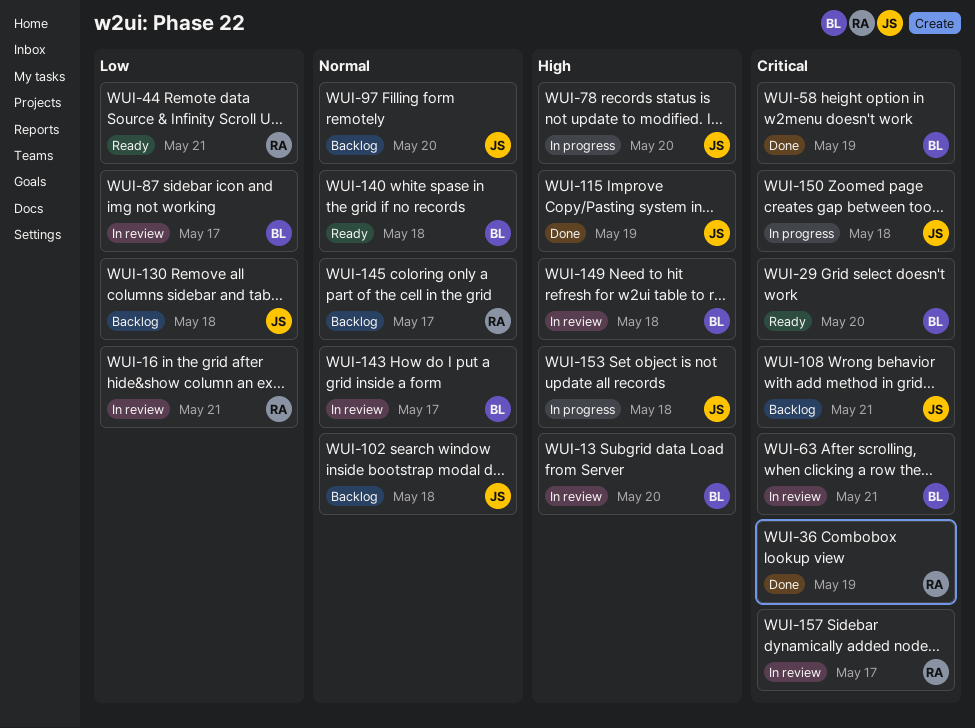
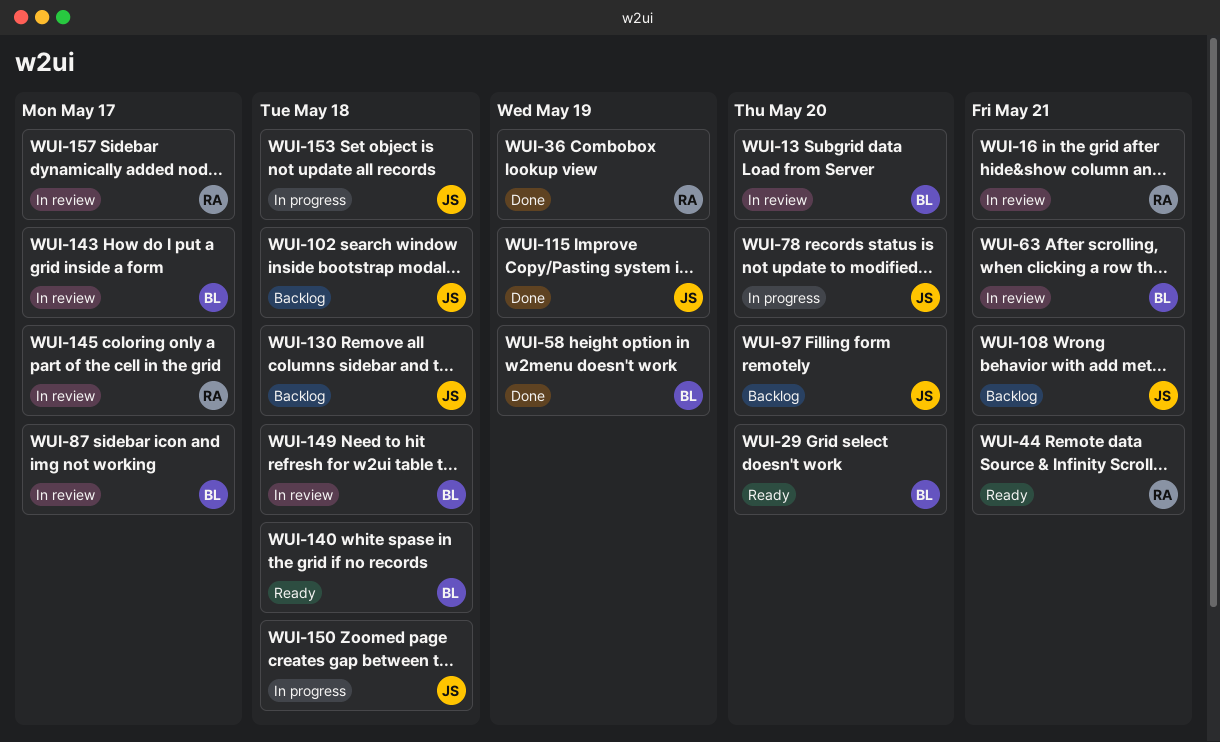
WUI-145, status: Backlog -> In review

